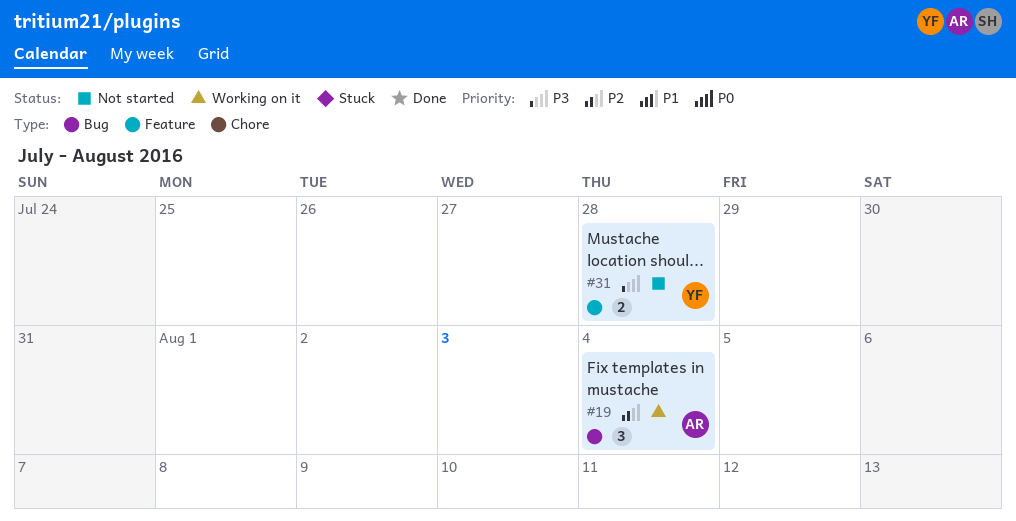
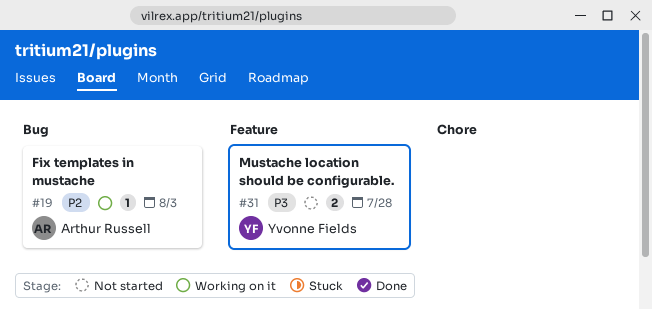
#19, estimate: 3 -> 1
#19, due: Aug 4 -> Aug 3

